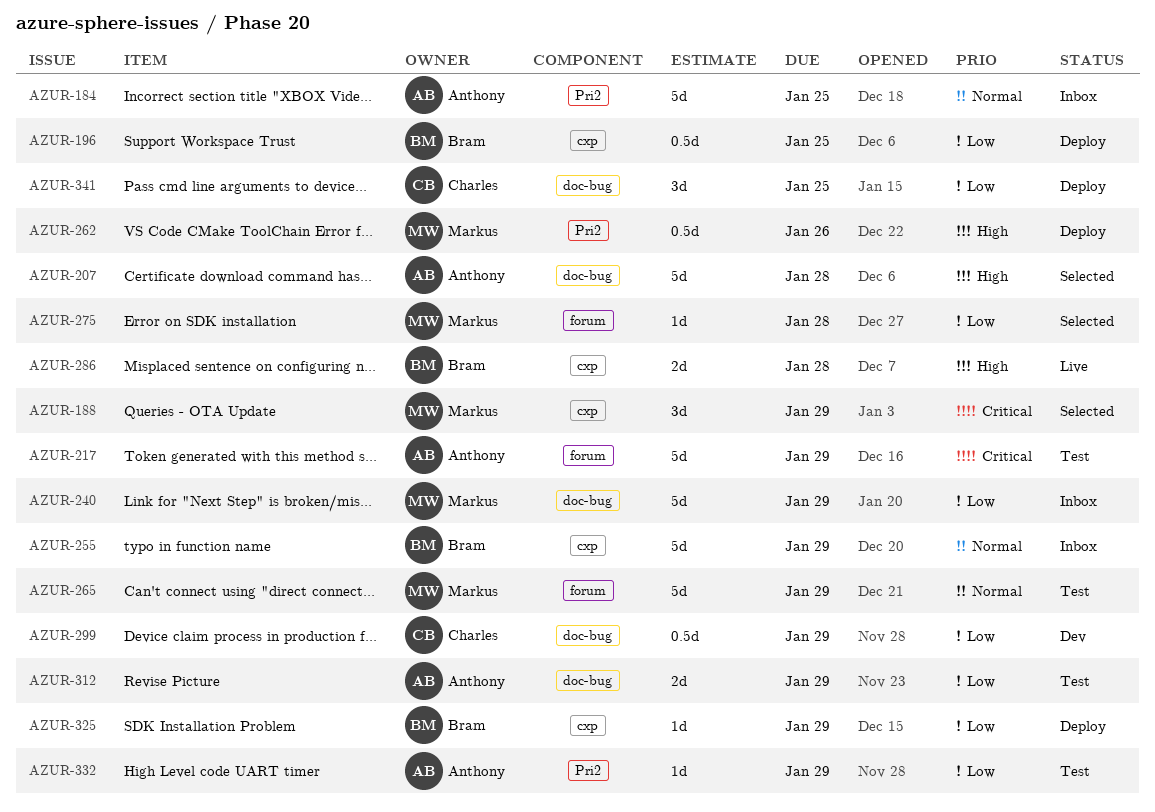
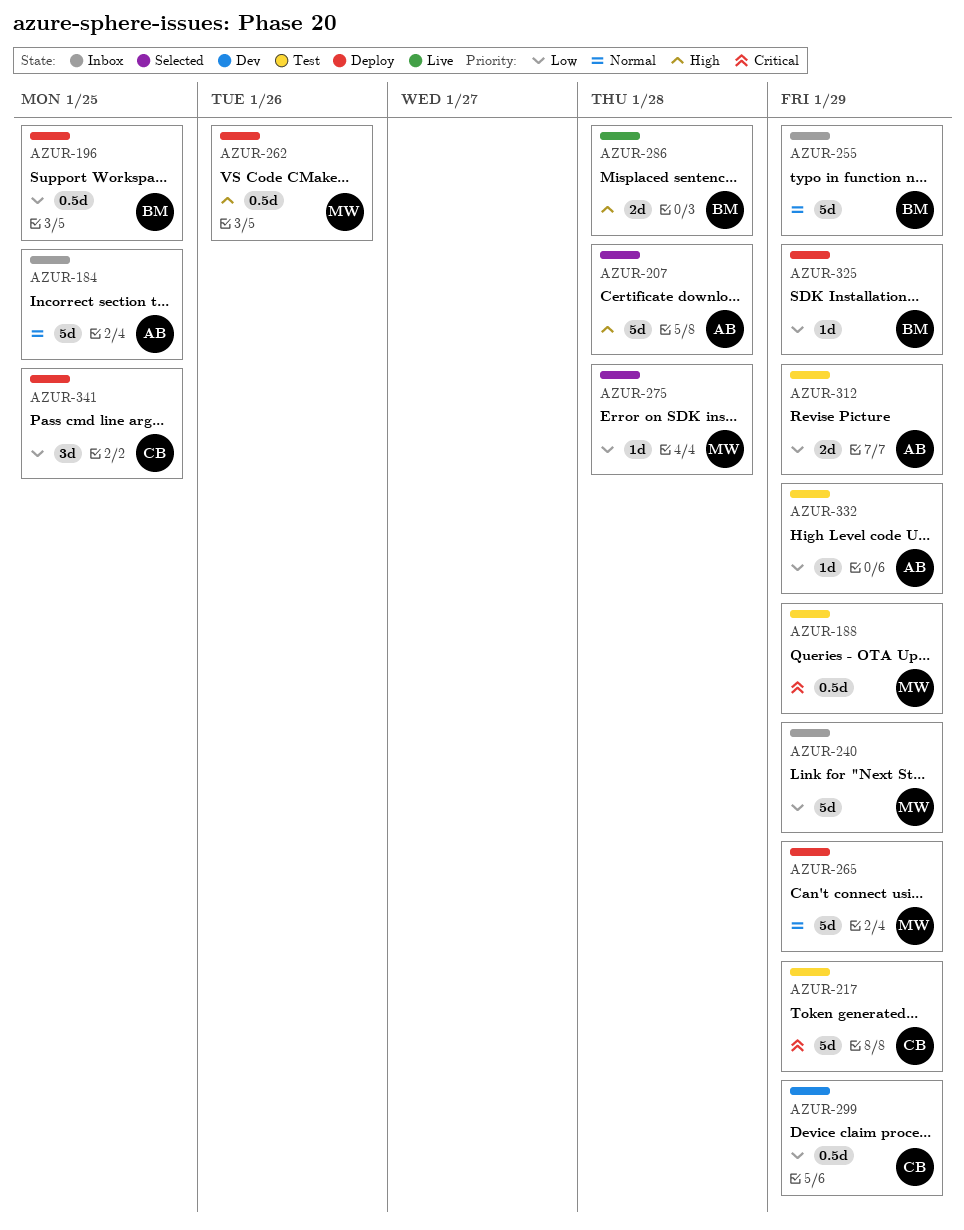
AZUR-188, status: Selected -> Test
AZUR-188, estimate: 3d -> 0.5d
AZUR-217, owner: Anthony -> Charles
AZUR-265, status: Test -> Deploy

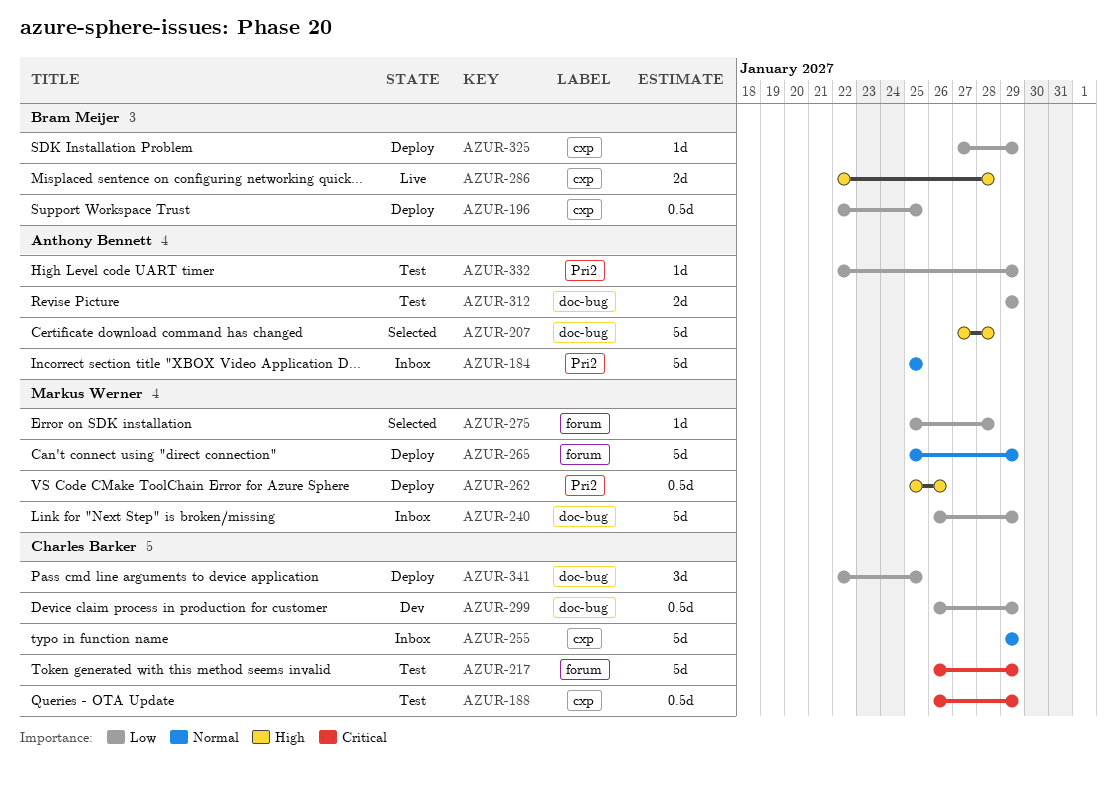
AZUR-188, owner: Markus Werner -> Charles Barker
AZUR-255, owner: Bram Meijer -> Charles Barker

